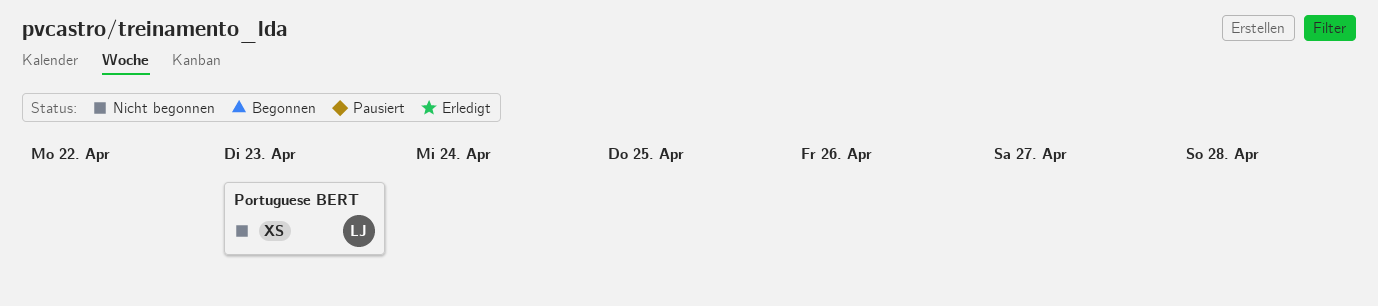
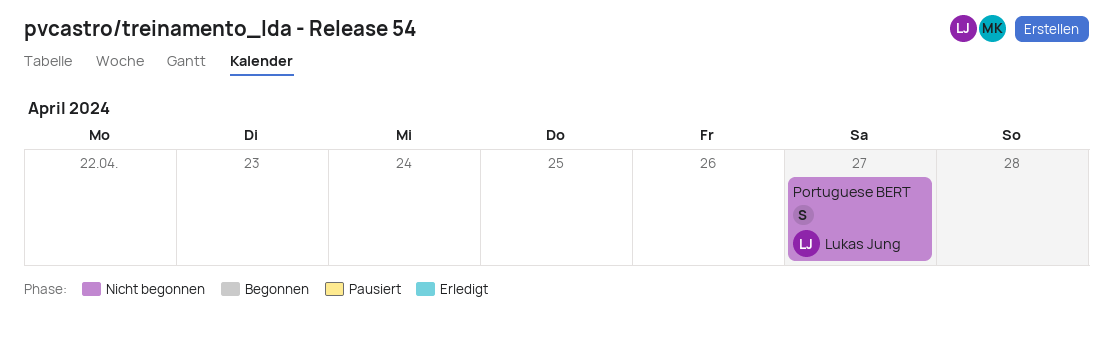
Portuguese BERT, estimate: XS -> S
Portuguese BERT, due: Apr 23 -> Apr 27

